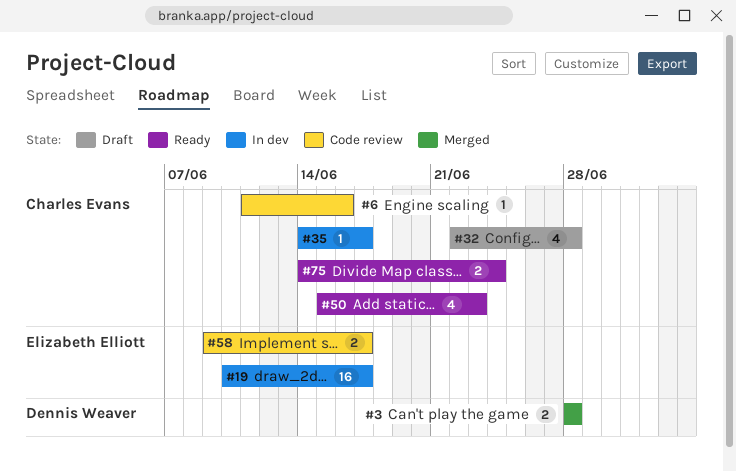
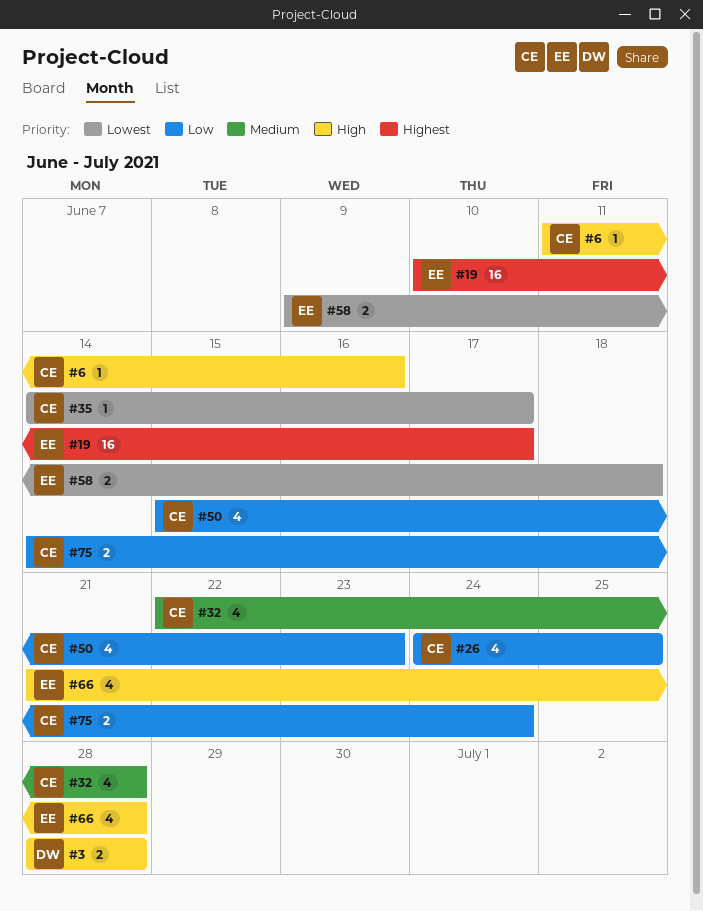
#26: none -> present
#58, due: Jun 17 -> Jun 18
#66: none -> present

